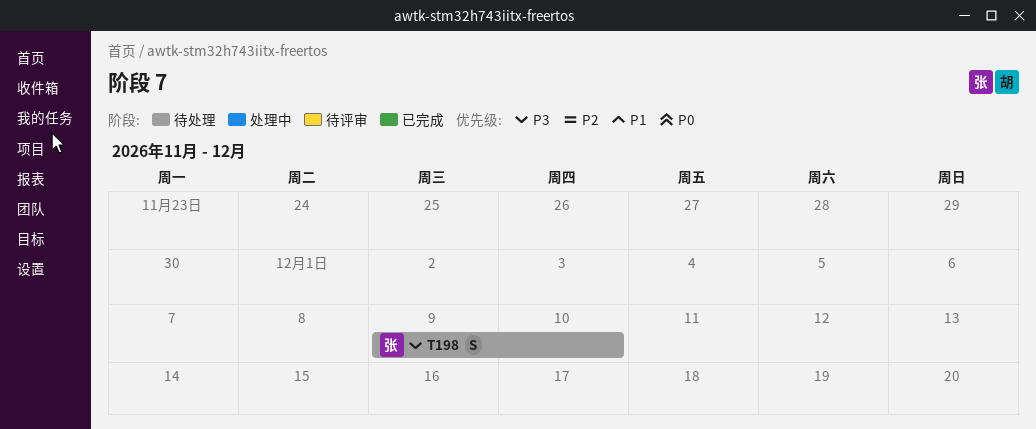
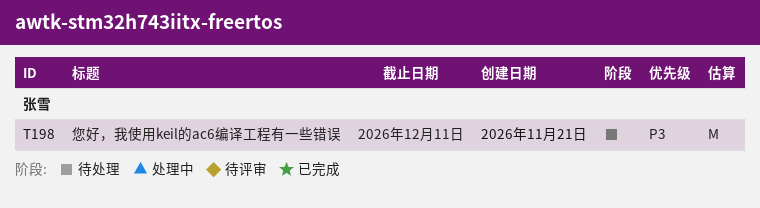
T198, estimate: S -> M
T198, due: Dec 10 -> Dec 11

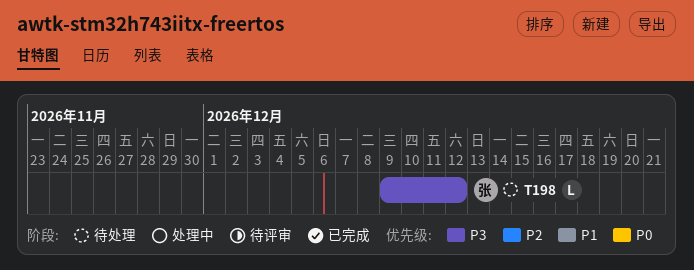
T198, estimate: M -> L
T198, due: Dec 11 -> Dec 12

